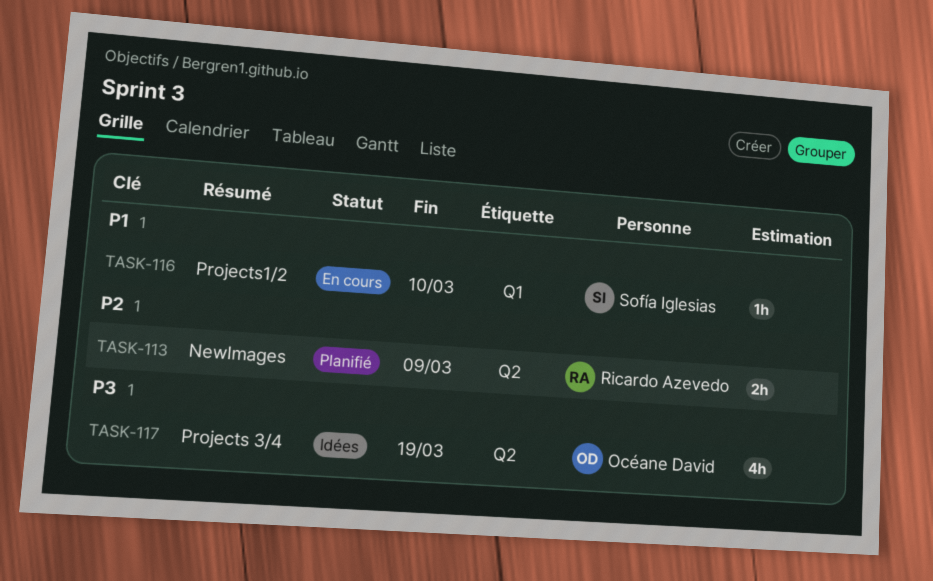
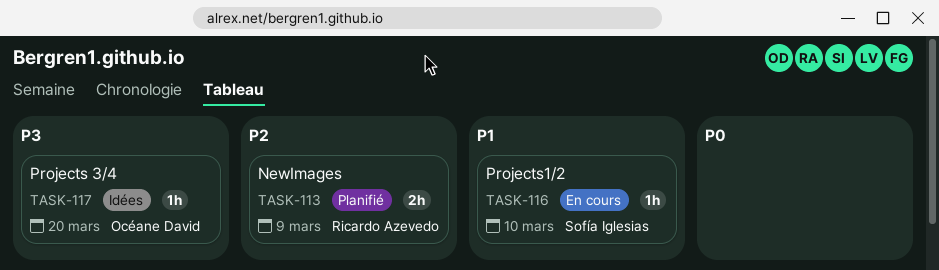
TASK-117, estimate: 4h -> 1h
TASK-117, due: Mar 19 -> Mar 20

